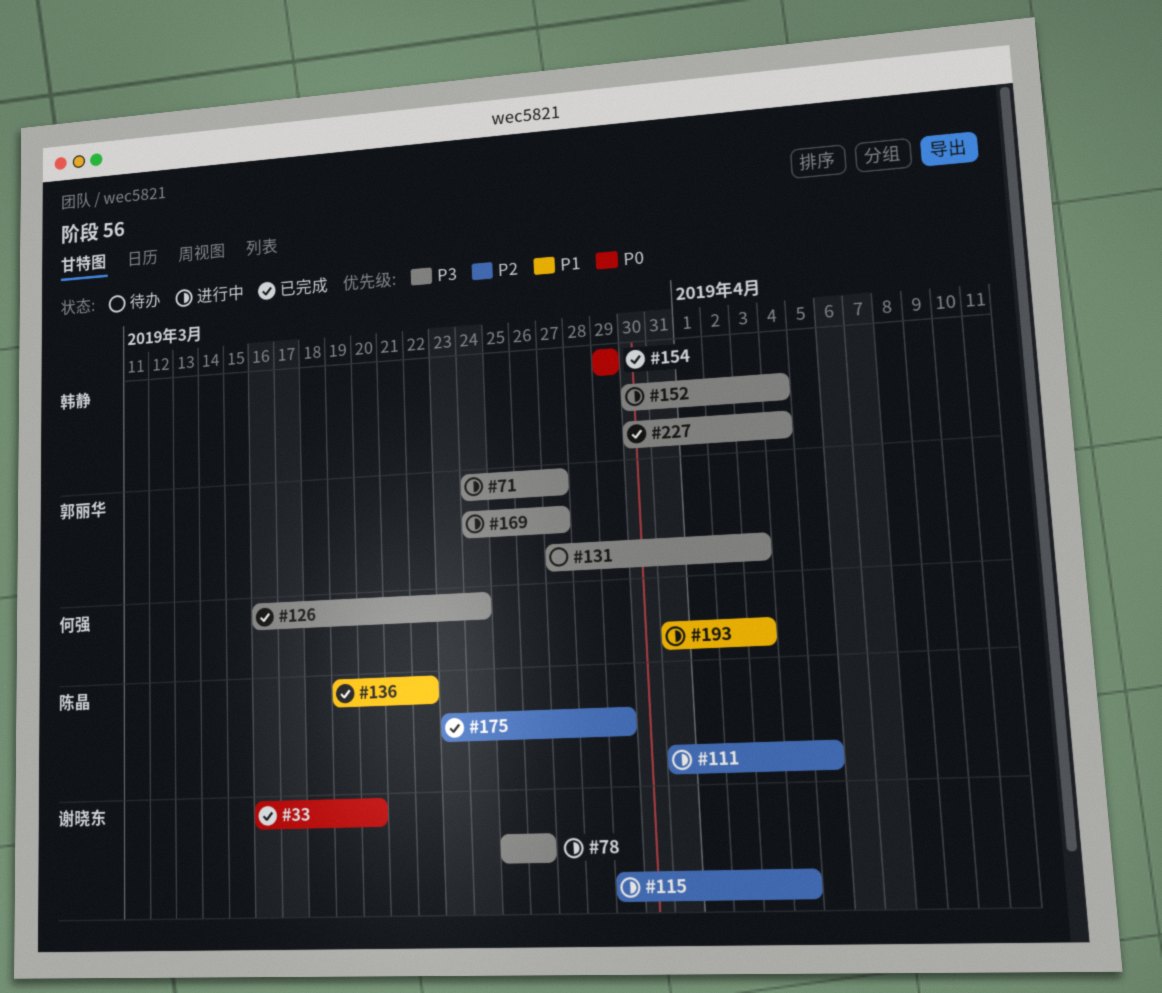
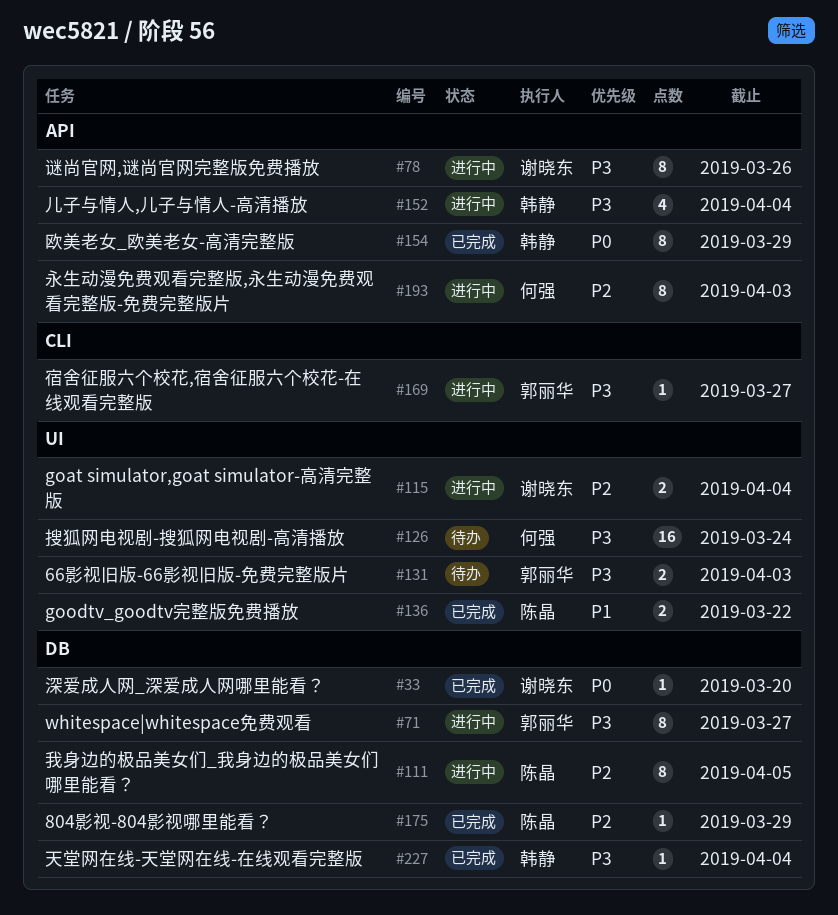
#126, status: 已完成 -> 待办
#193, priority: P1 -> P2

